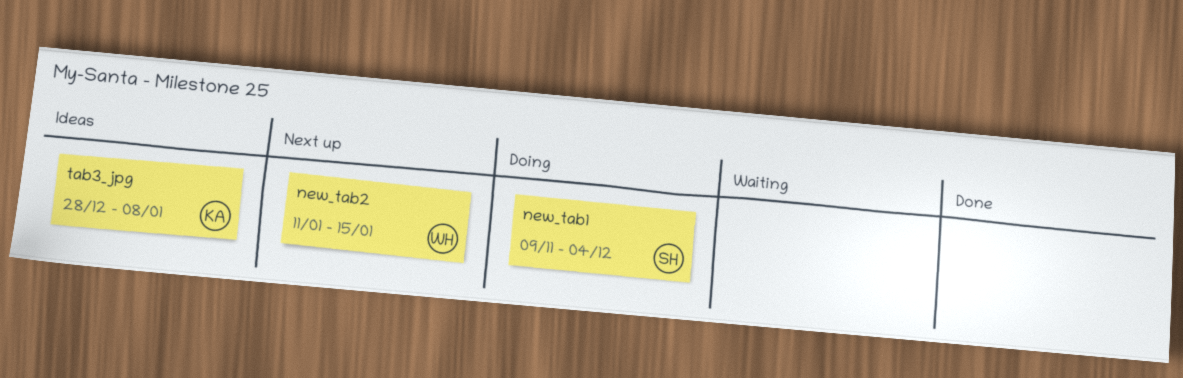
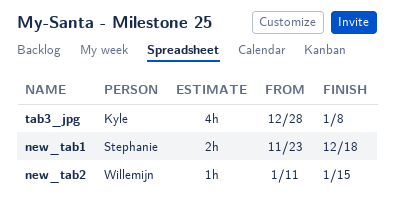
new_tab1, start: Nov 9 -> Nov 23
new_tab1, due: Dec 4 -> Dec 18

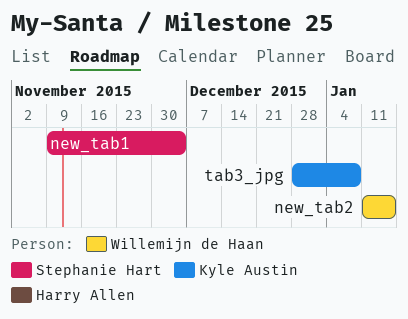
new_tab1, start: Nov 23 -> Nov 9
new_tab1, due: Dec 18 -> Dec 4

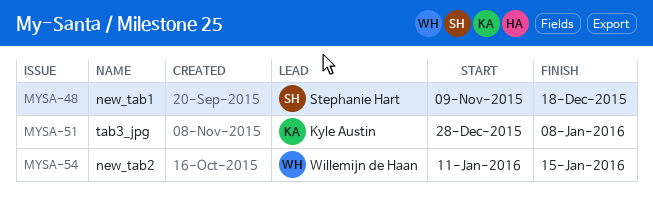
new_tab1, due: Dec 4 -> Dec 18

